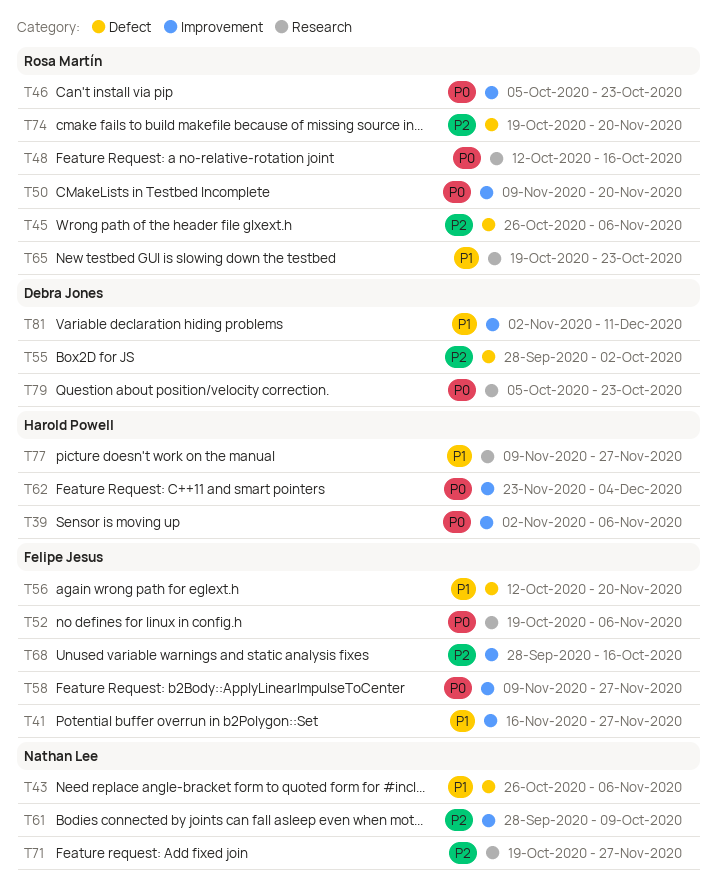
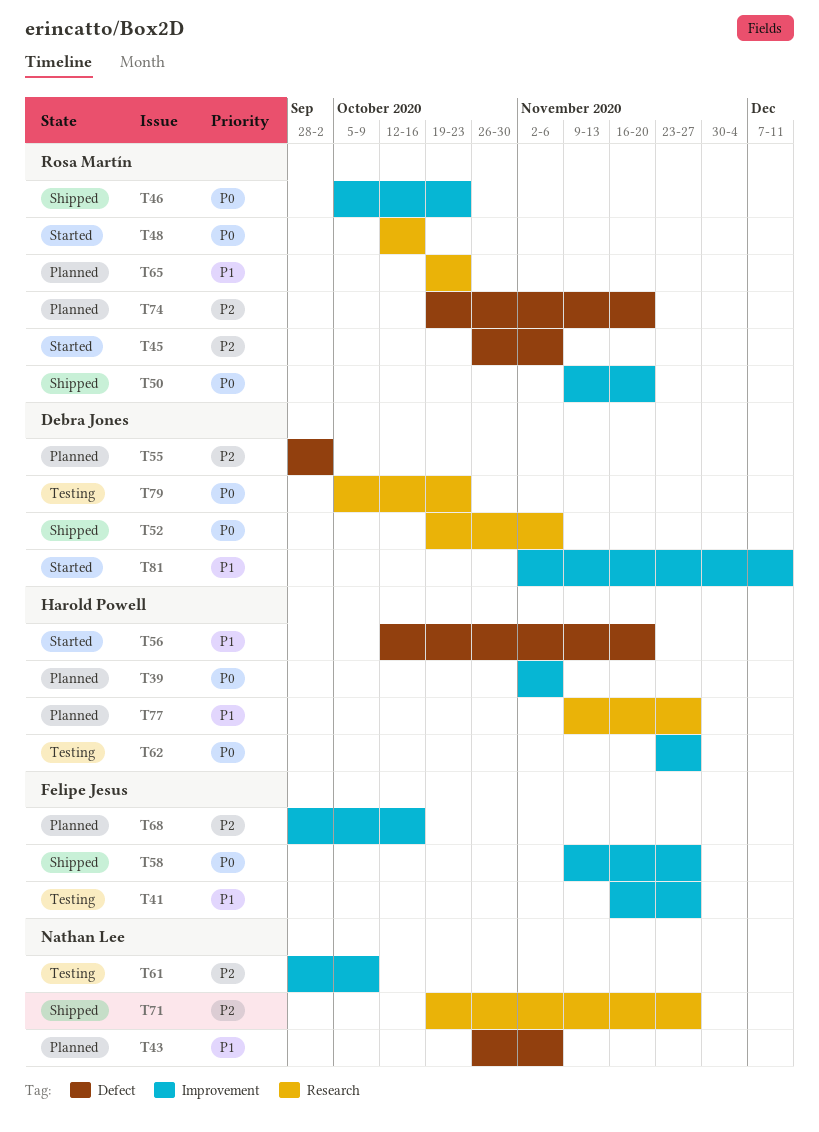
T52, owner: Felipe Jesus -> Debra Jones
T56, owner: Felipe Jesus -> Harold Powell
T62, due: Dec 4 -> Nov 27

